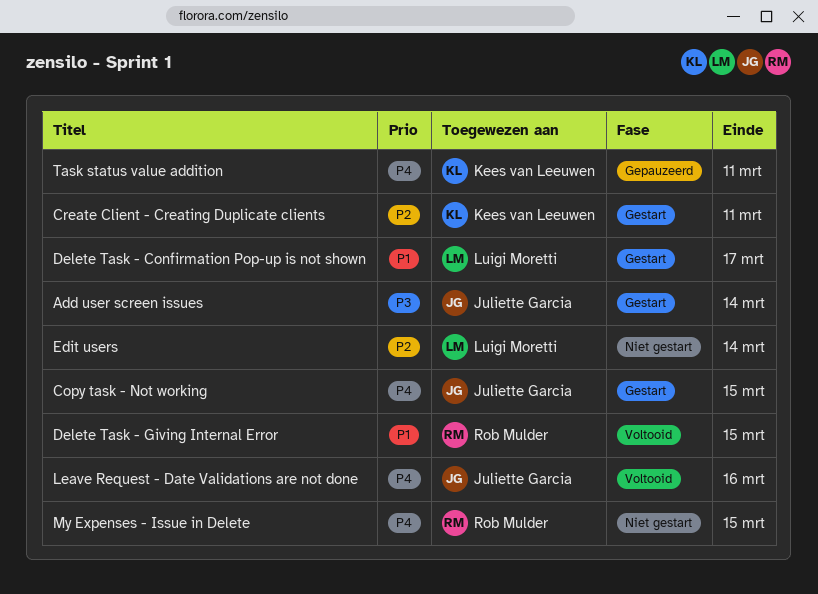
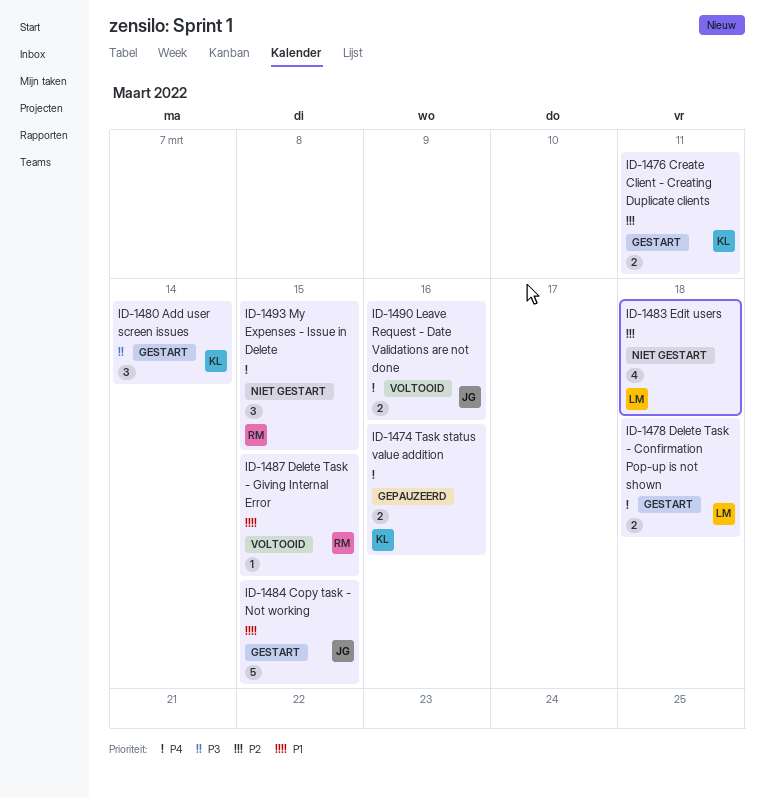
Add user screen issues, owner: Juliette Garcia -> Kees van Leeuwen
Copy task - Not working, priority: P4 -> P1
Delete Task - Confirmation Pop-up is not shown, priority: P1 -> P4
Delete Task - Confirmation Pop-up is not shown, due: Mar 17 -> Mar 18
Edit users, due: Mar 14 -> Mar 18
Task status value addition, due: Mar 11 -> Mar 16

